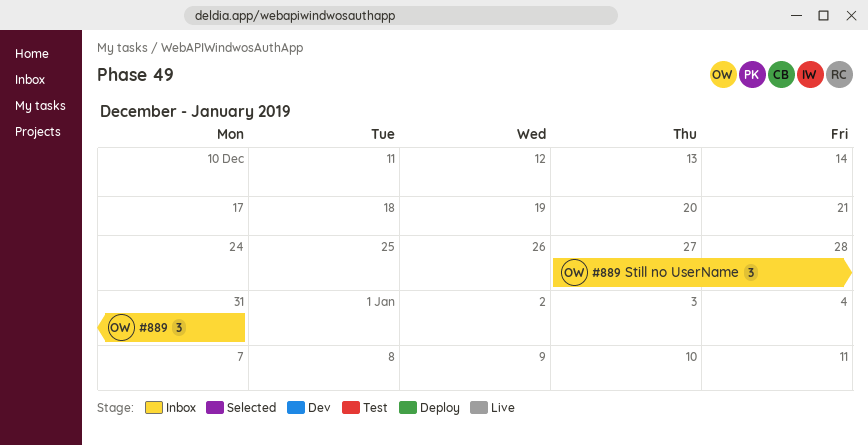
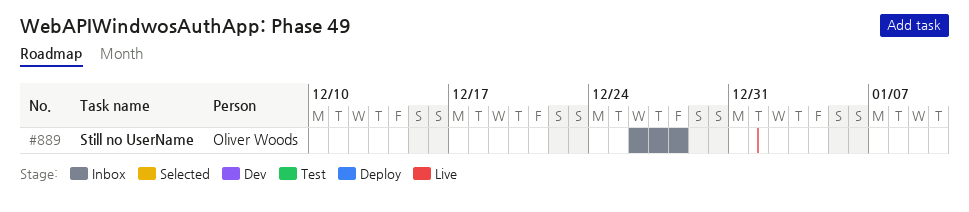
#889, start: Dec 27 -> Dec 26
#889, due: Dec 31 -> Dec 28

